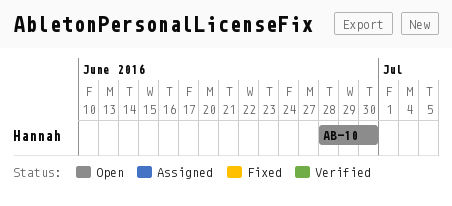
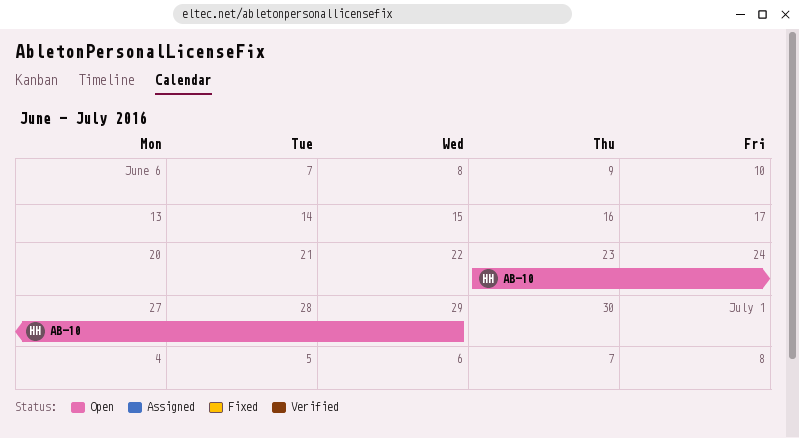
AB-10, start: Jun 28 -> Jun 23
AB-10, due: Jun 30 -> Jun 29

